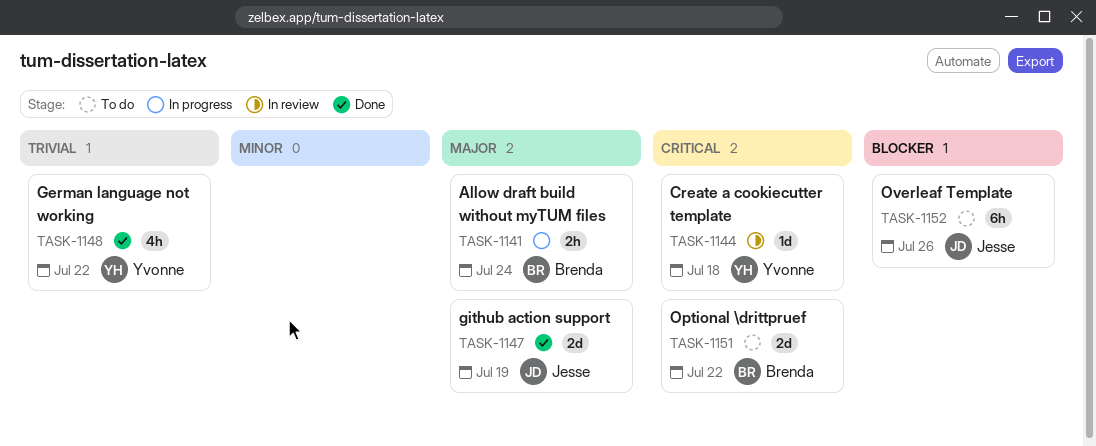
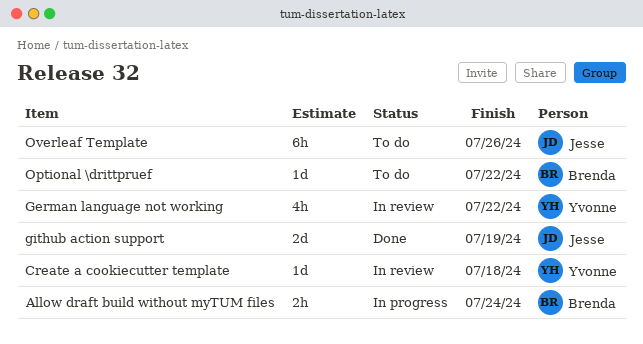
German language not working, status: Done -> In review
Optional \drittpruef, estimate: 2d -> 1d

